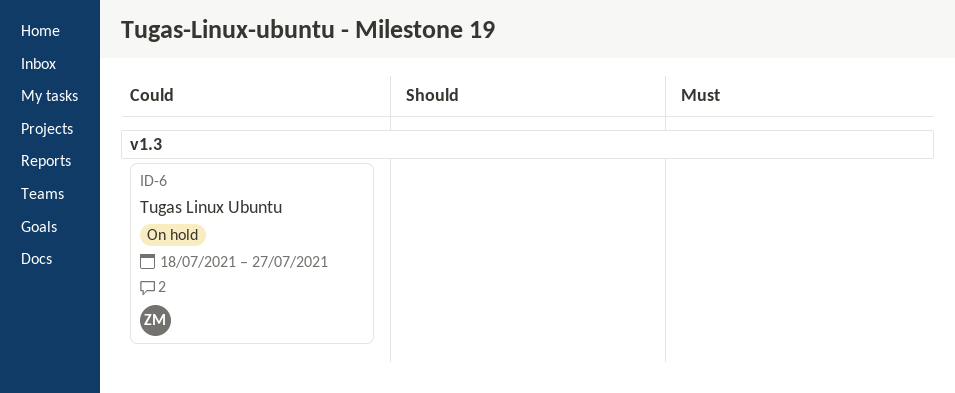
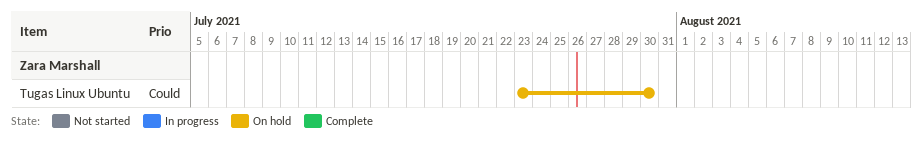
Tugas Linux Ubuntu, start: Jul 18 -> Jul 23
Tugas Linux Ubuntu, due: Jul 27 -> Jul 30

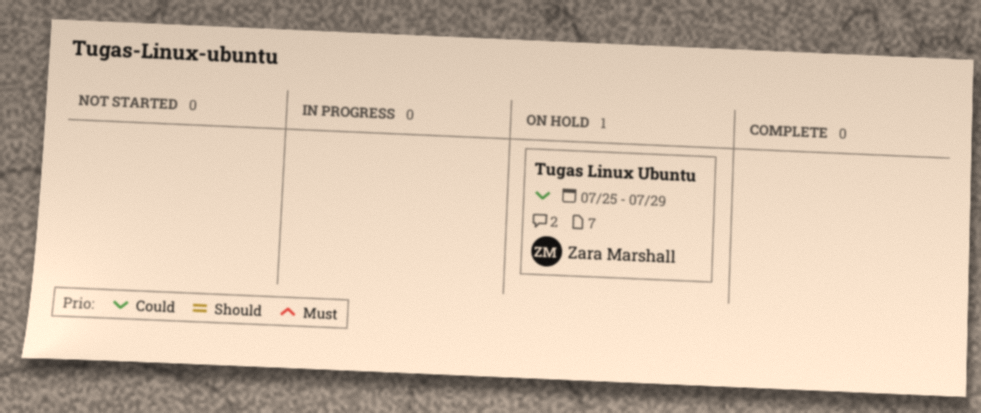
Tugas Linux Ubuntu, start: Jul 23 -> Jul 25
Tugas Linux Ubuntu, due: Jul 30 -> Jul 29

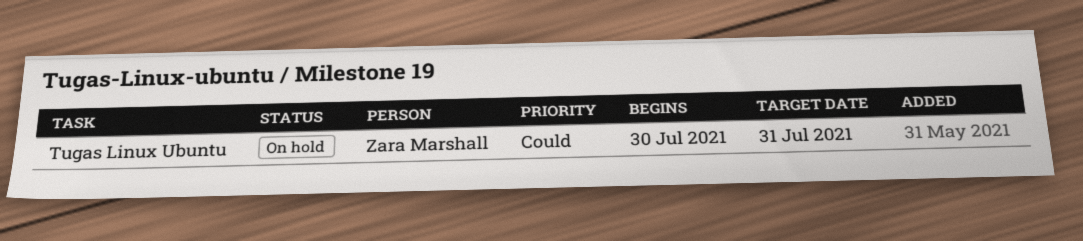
Tugas Linux Ubuntu, start: Jul 25 -> Jul 30
Tugas Linux Ubuntu, due: Jul 29 -> Jul 31

